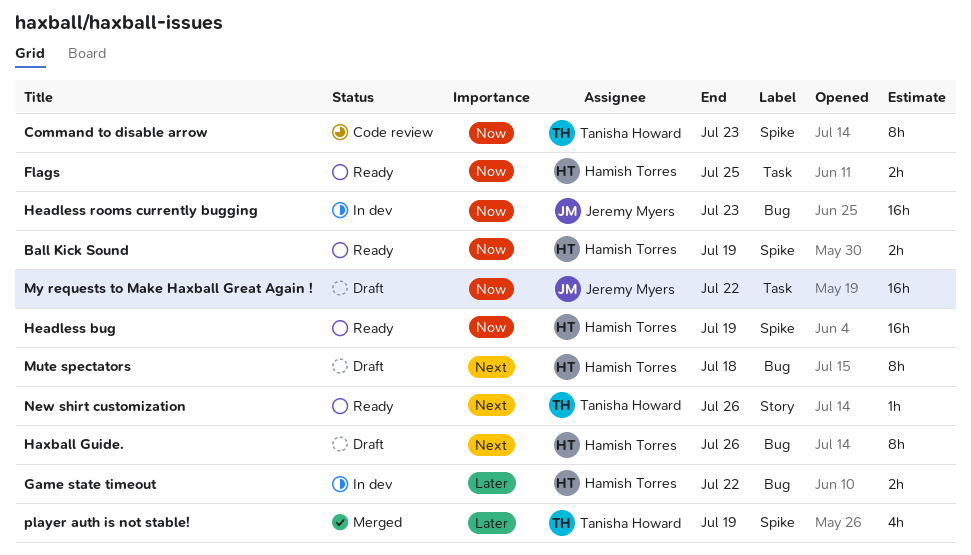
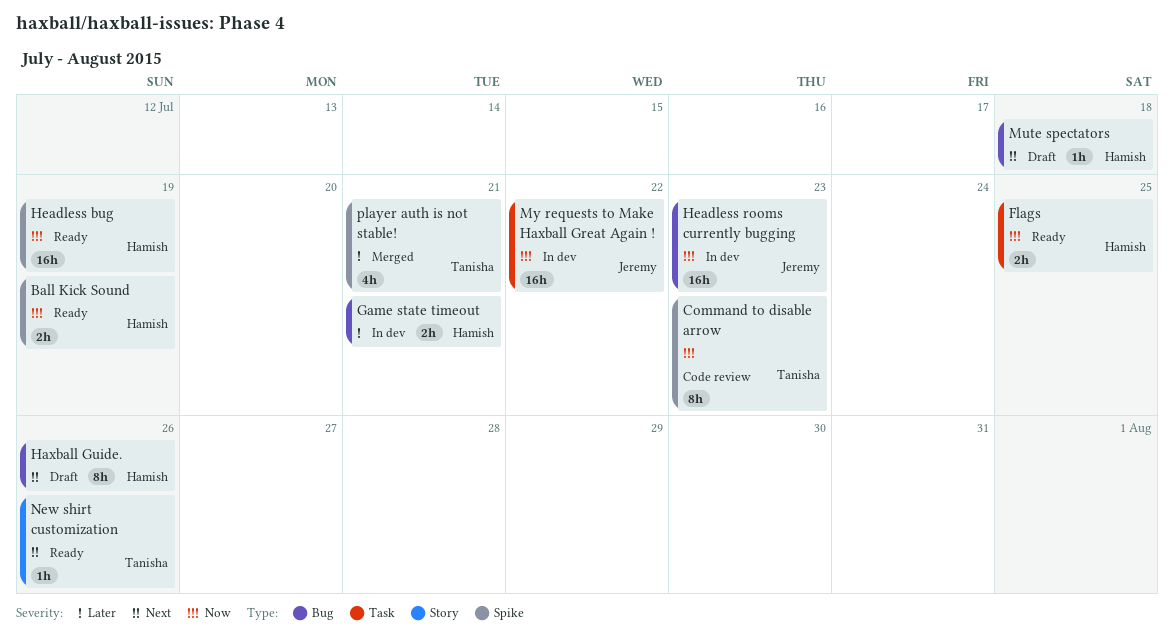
Game state timeout, due: Jul 22 -> Jul 21
Mute spectators, estimate: 8h -> 1h
My requests to Make Haxball Great Again !, status: Draft -> In dev
player auth is not stable!, due: Jul 19 -> Jul 21

